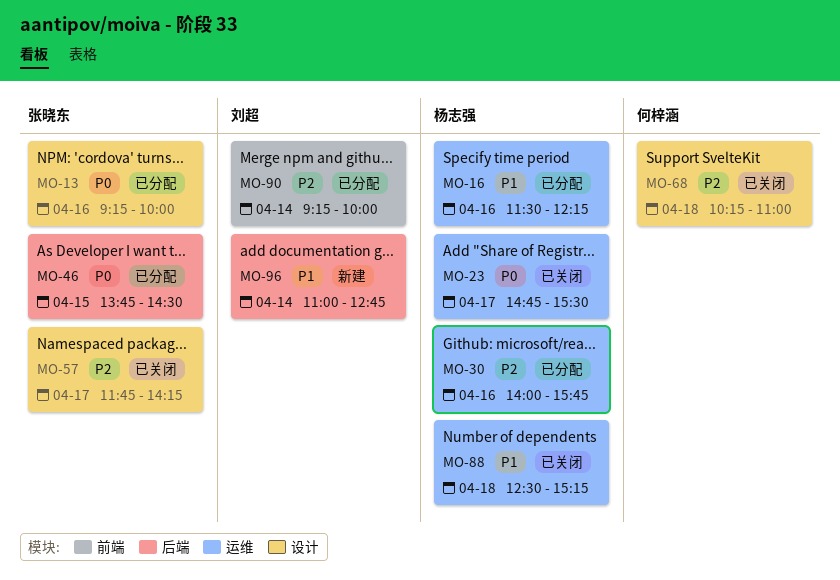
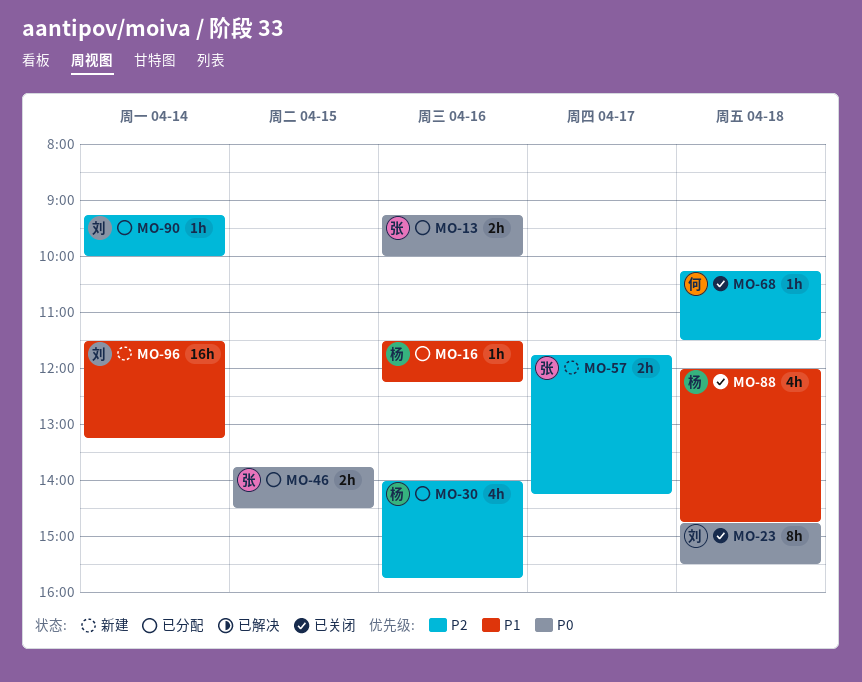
MO-23, owner: 杨志强 -> 刘超
MO-23, day: Apr 17 -> Apr 18
MO-57, status: 已关闭 -> 新建
MO-68, ends: 11:00 -> 11:30
MO-88, begins: 12:30 -> 12:00
MO-88, ends: 15:15 -> 14:45
MO-96, begins: 11:00 -> 11:30
MO-96, ends: 12:45 -> 13:15

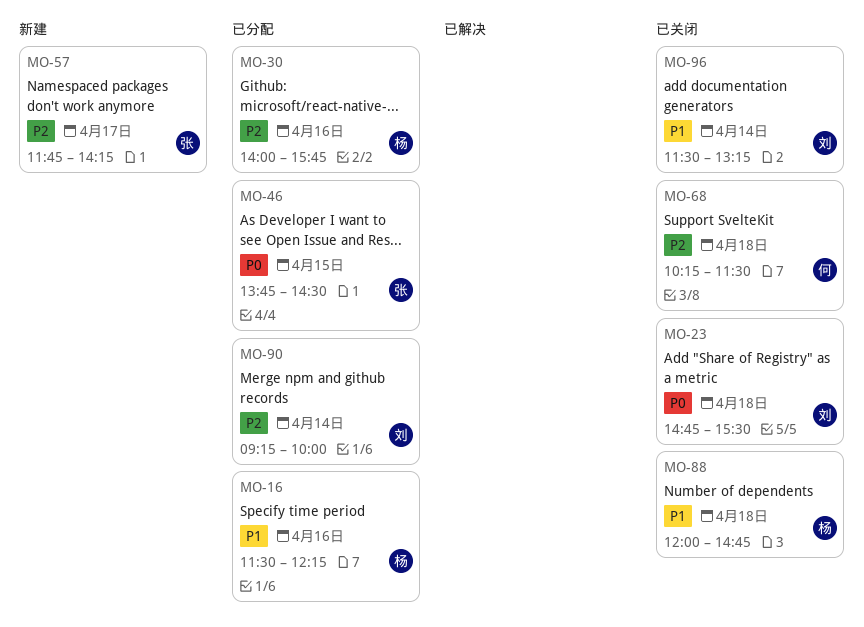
MO-13: present -> none
MO-96, status: 新建 -> 已关闭

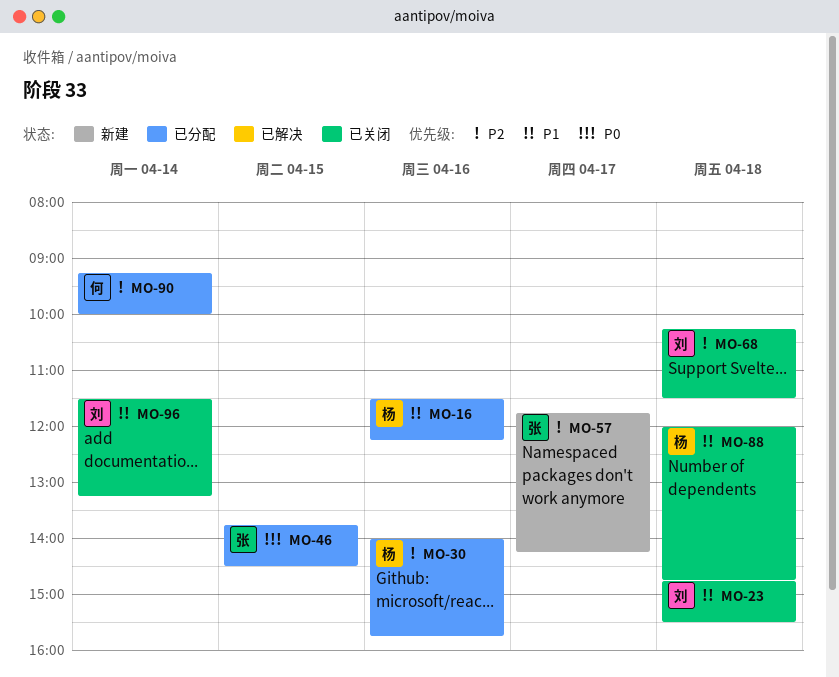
MO-23, priority: P0 -> P1
MO-68, owner: 何 -> 刘
MO-90, owner: 刘 -> 何

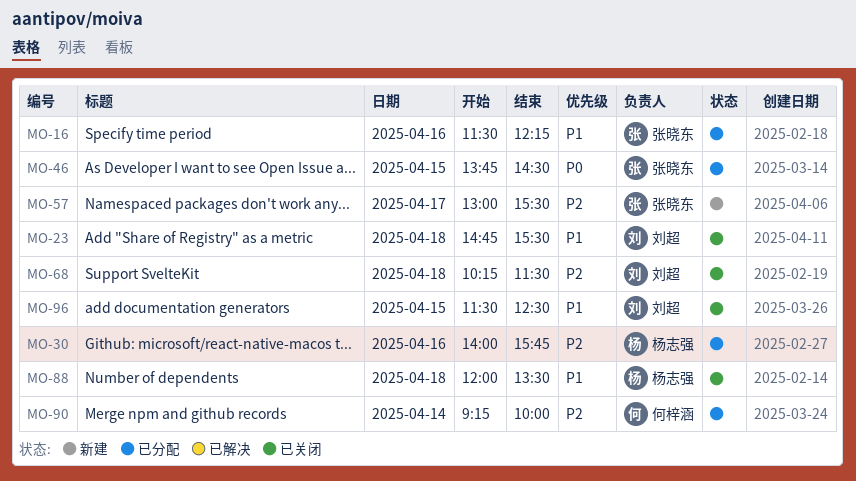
MO-16, owner: 杨志强 -> 张晓东
MO-57, begins: 11:45 -> 13:00
MO-57, ends: 14:15 -> 15:30
MO-88, ends: 14:45 -> 13:30
MO-96, day: Apr 14 -> Apr 15
MO-96, ends: 13:15 -> 12:30

